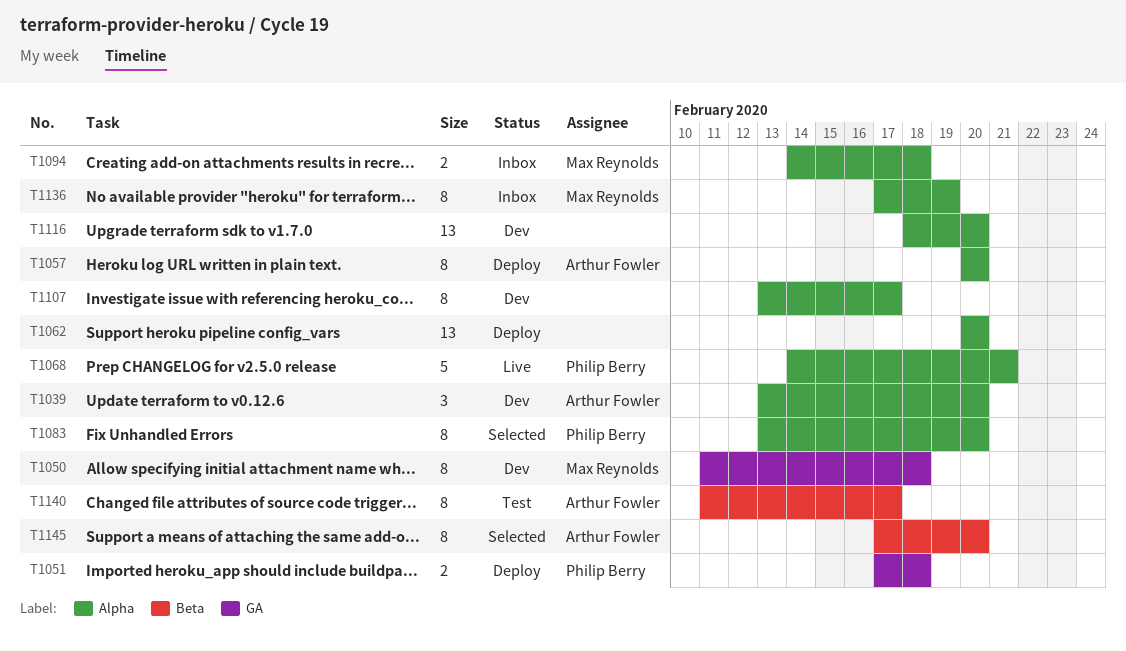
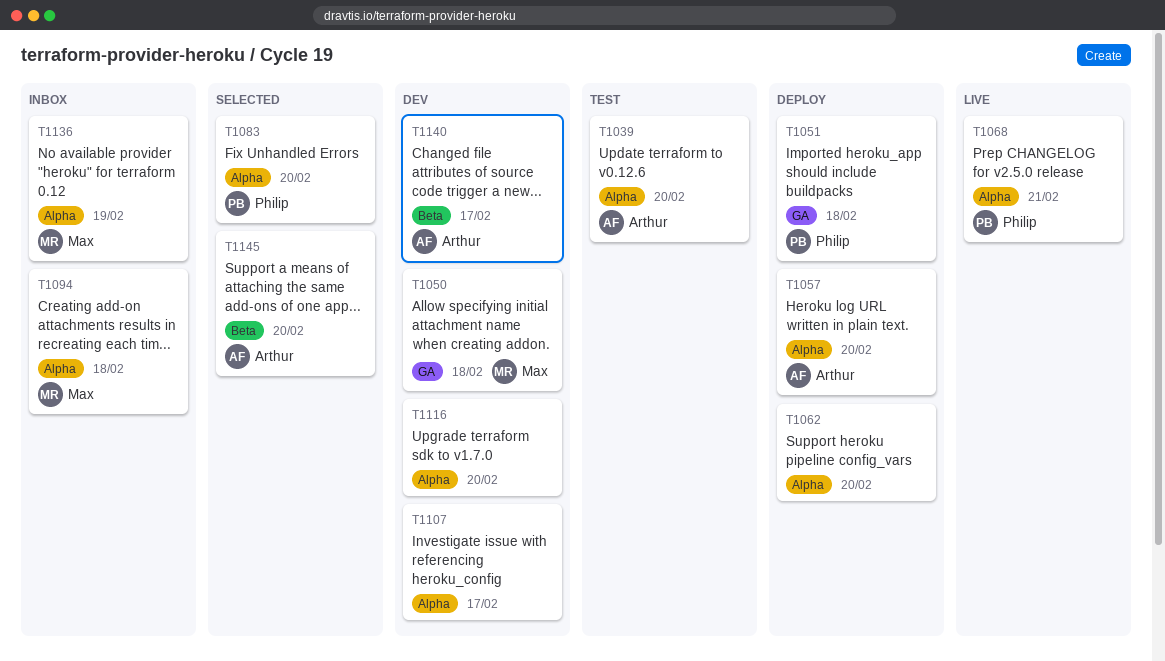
T1039, status: Dev -> Test
T1140, status: Test -> Dev

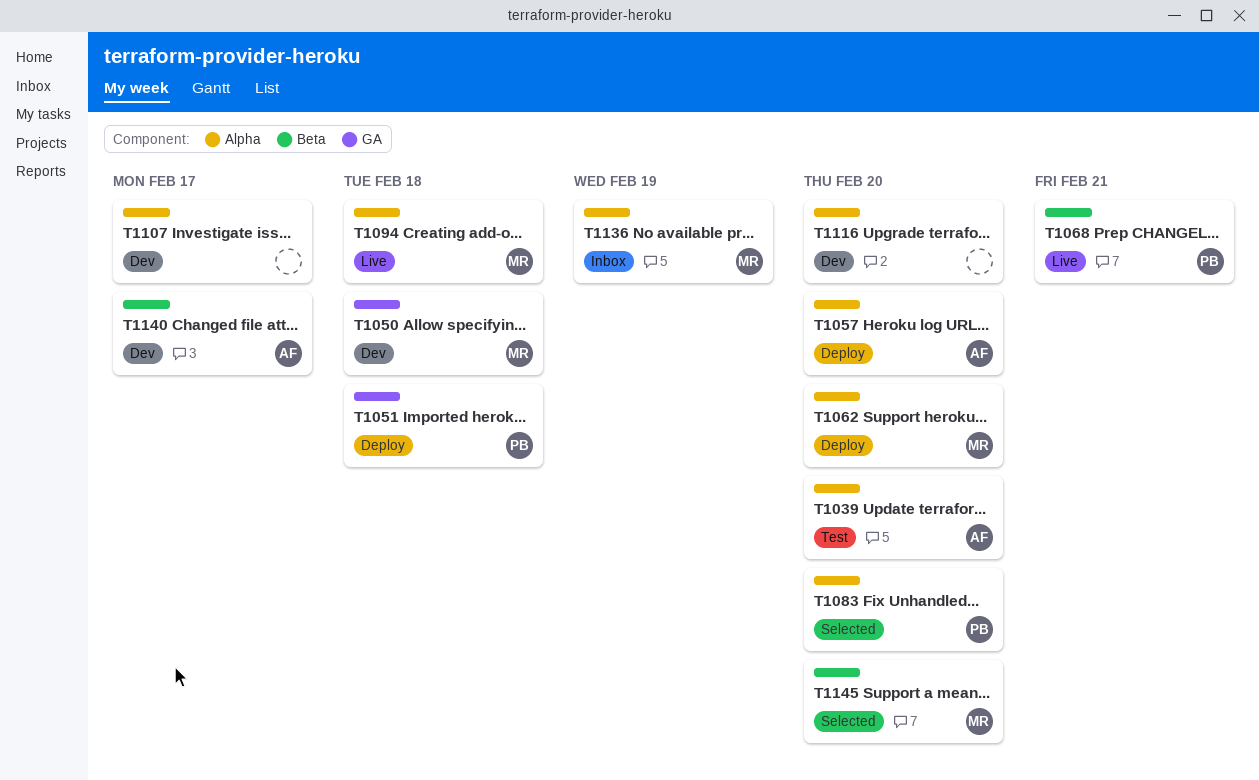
T1062, owner: none -> Max
T1068, label: Alpha -> Beta
T1094, status: Inbox -> Live
T1145, owner: Arthur -> Max

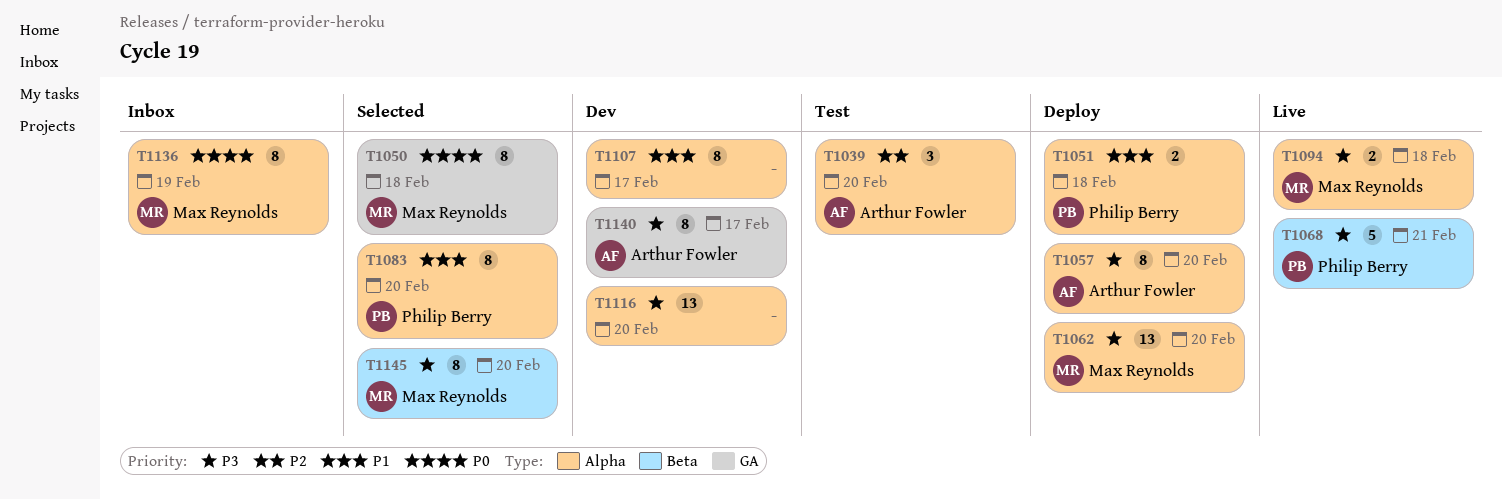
T1050, status: Dev -> Selected
T1051, label: GA -> Alpha
T1140, label: Beta -> GA

